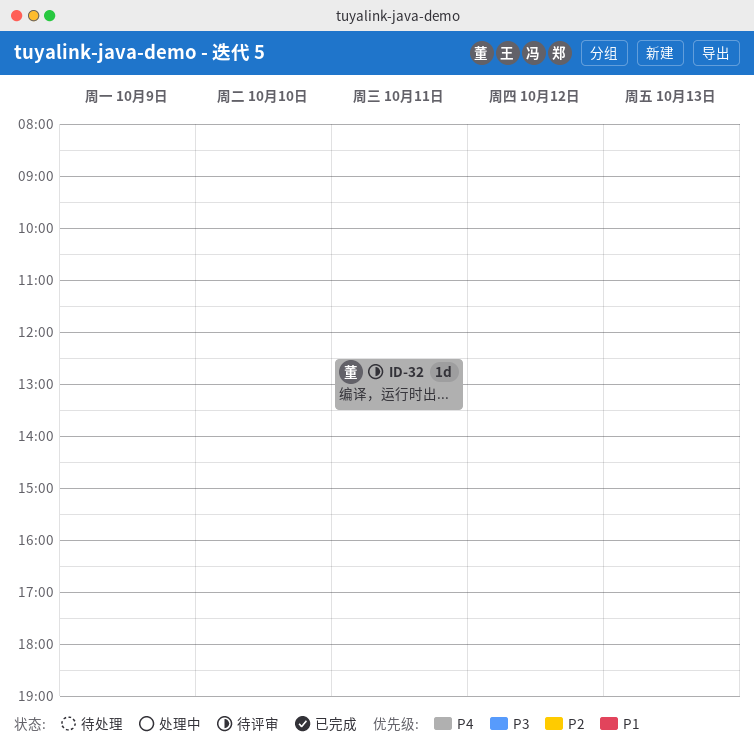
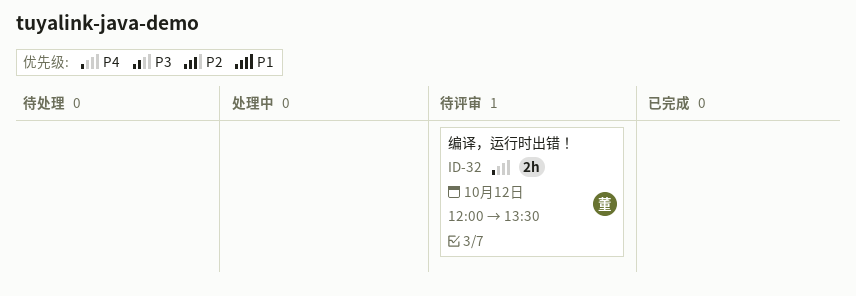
ID-32, estimate: 1d -> 2h
ID-32, day: Oct 11 -> Oct 12
ID-32, begins: 12:30 -> 12:00

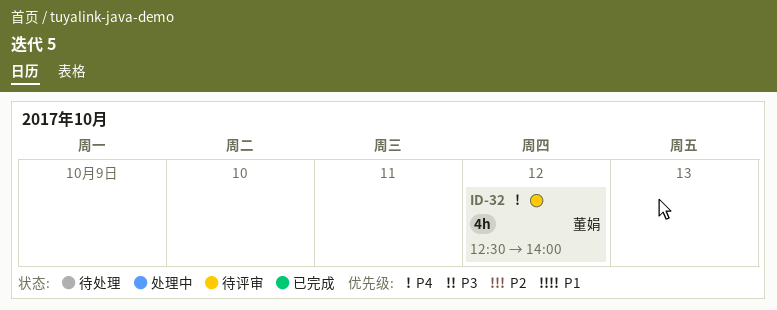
ID-32, estimate: 2h -> 4h
ID-32, begins: 12:00 -> 12:30
ID-32, ends: 13:30 -> 14:00

